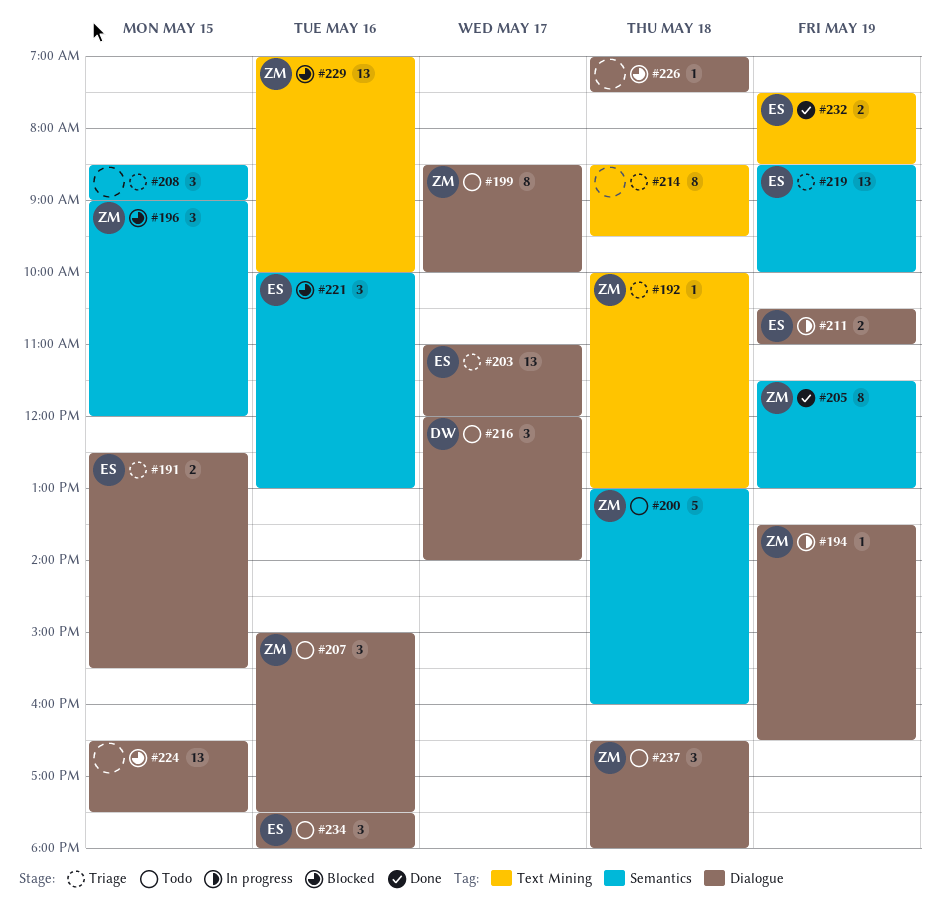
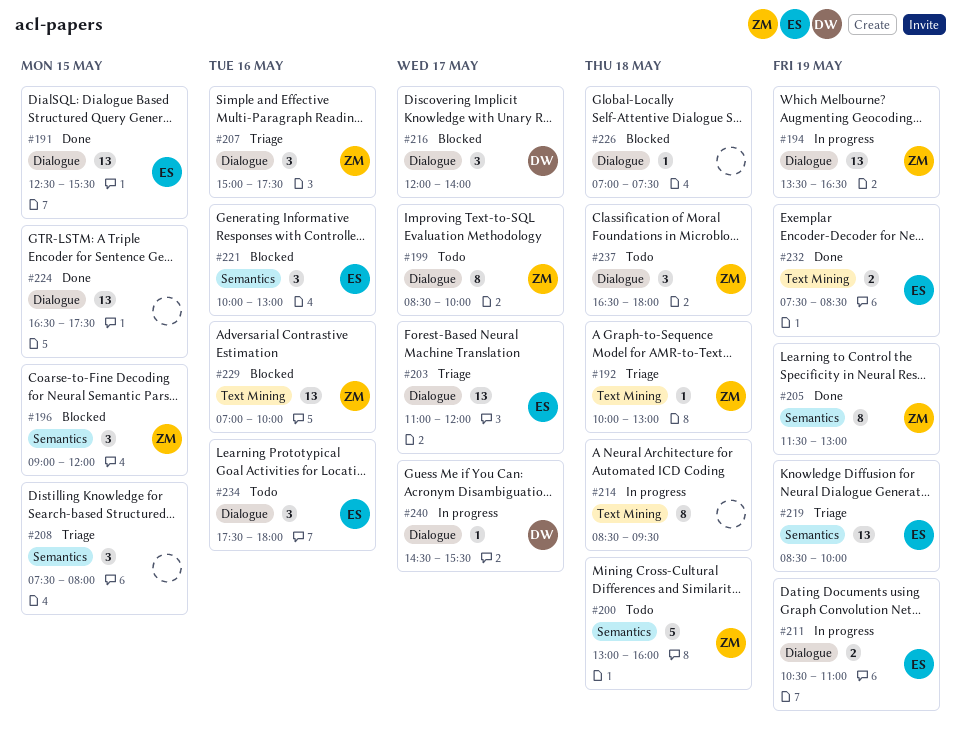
#191, status: Triage -> Done
#191, estimate: 2 -> 13
#194, estimate: 1 -> 13
#207, status: Todo -> Triage
#208, begins: 08:30 -> 07:30
#208, ends: 09:00 -> 08:00
#214, status: Triage -> In progress
#216, status: Todo -> Blocked
#224, status: Blocked -> Done
#240: none -> present

